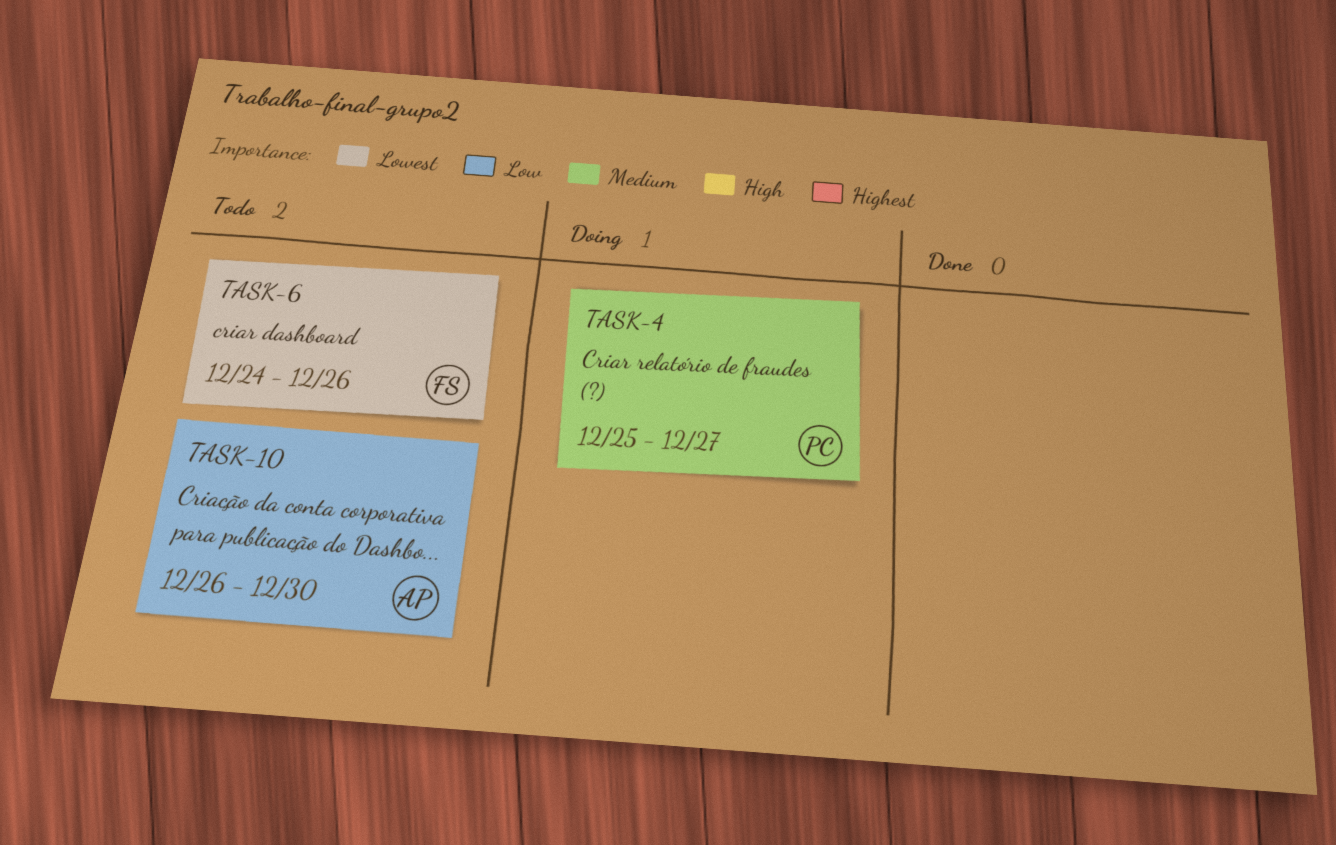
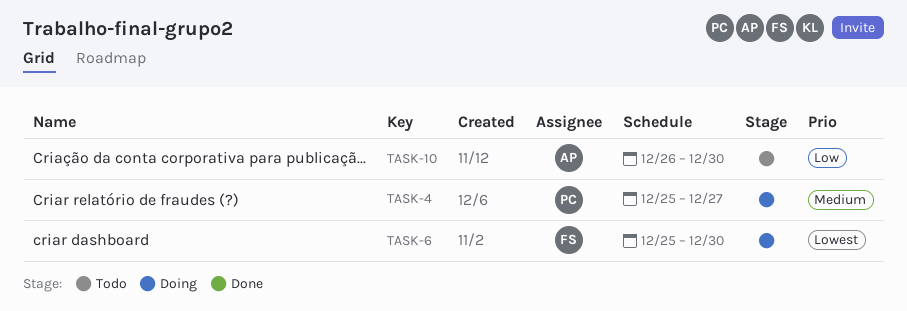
TASK-6, status: Todo -> Doing
TASK-6, start: Dec 24 -> Dec 25
TASK-6, due: Dec 26 -> Dec 30

